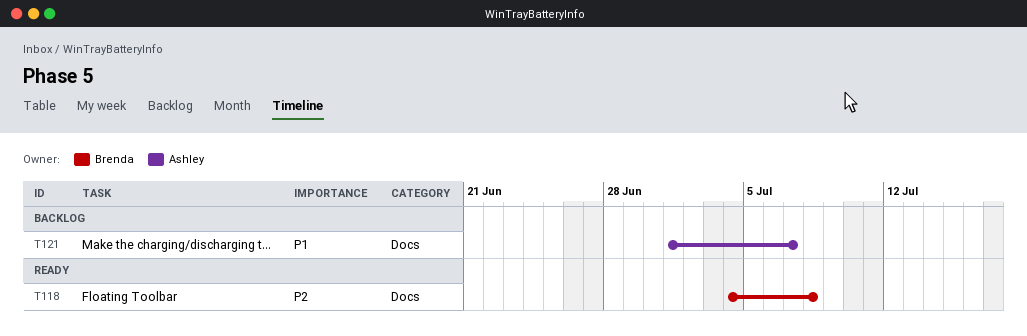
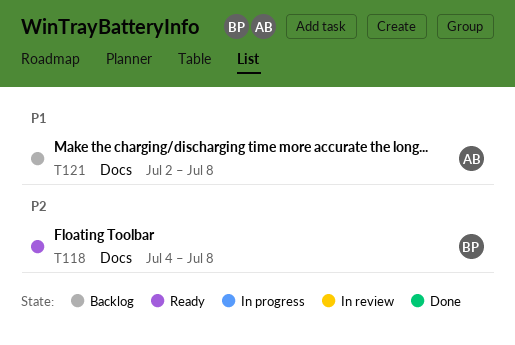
T121, start: Jul 1 -> Jul 2
T121, due: Jul 7 -> Jul 8

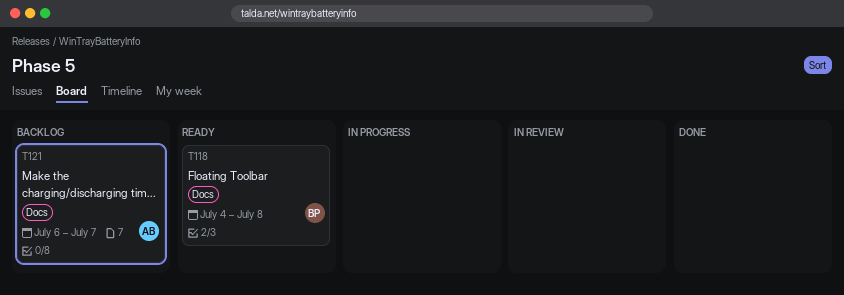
T121, start: Jul 2 -> Jul 6
T121, due: Jul 8 -> Jul 7

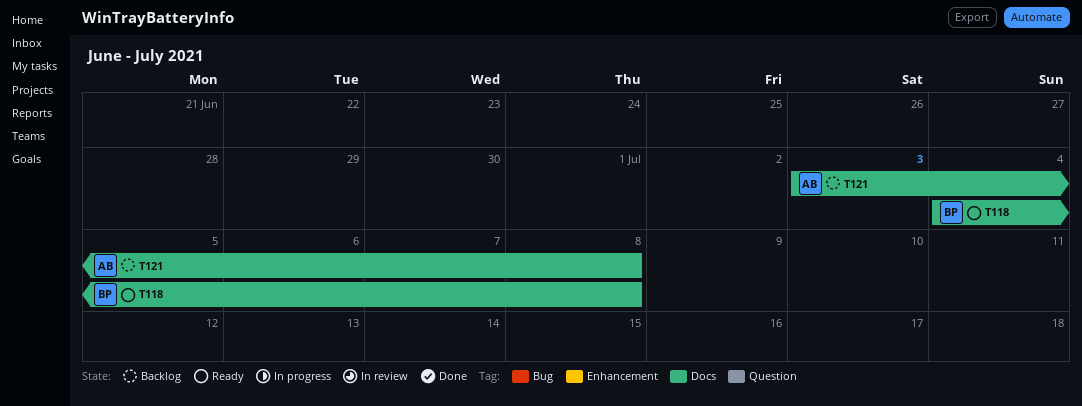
T121, start: Jul 6 -> Jul 3
T121, due: Jul 7 -> Jul 8

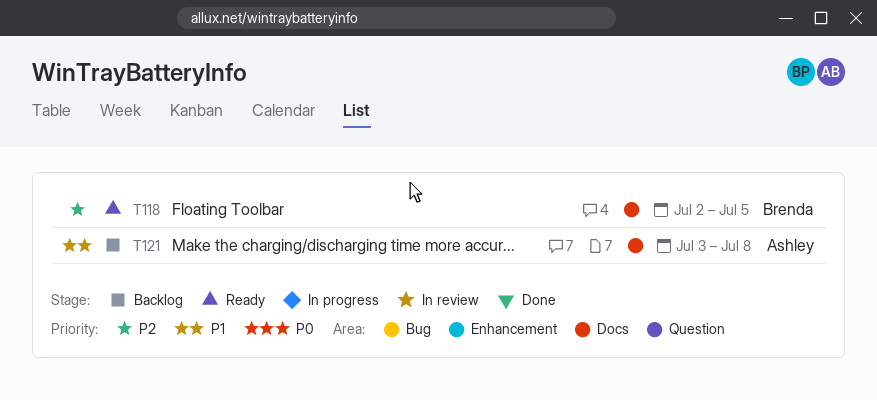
T118, start: Jul 4 -> Jul 2
T118, due: Jul 8 -> Jul 5

